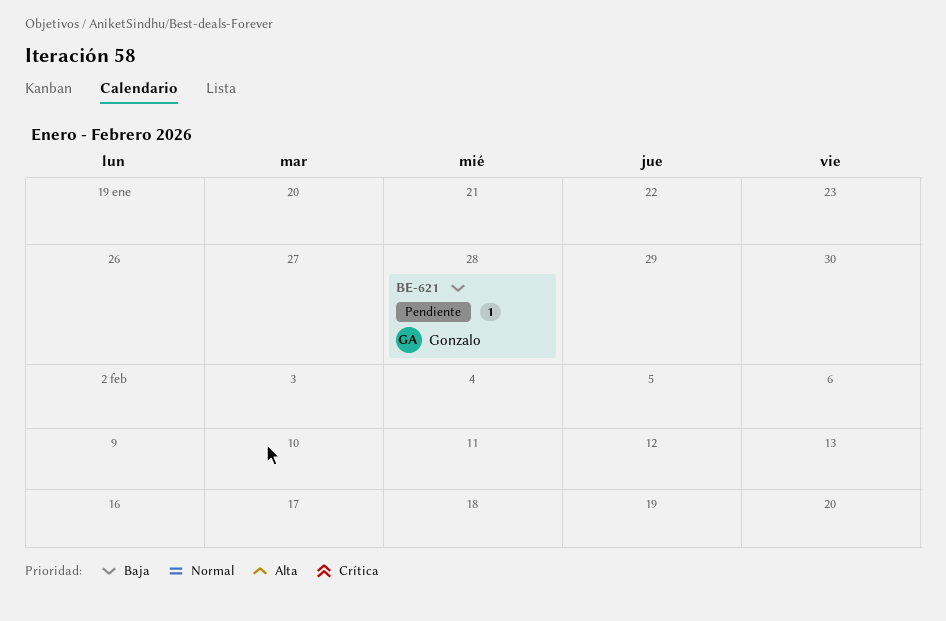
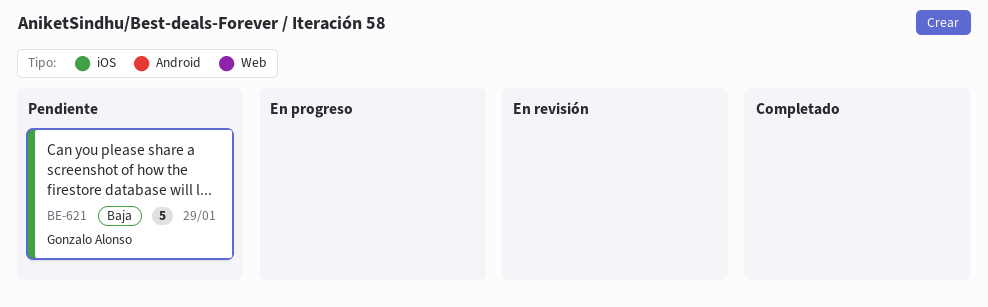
BE-621, estimate: 1 -> 5
BE-621, due: Jan 28 -> Jan 29

